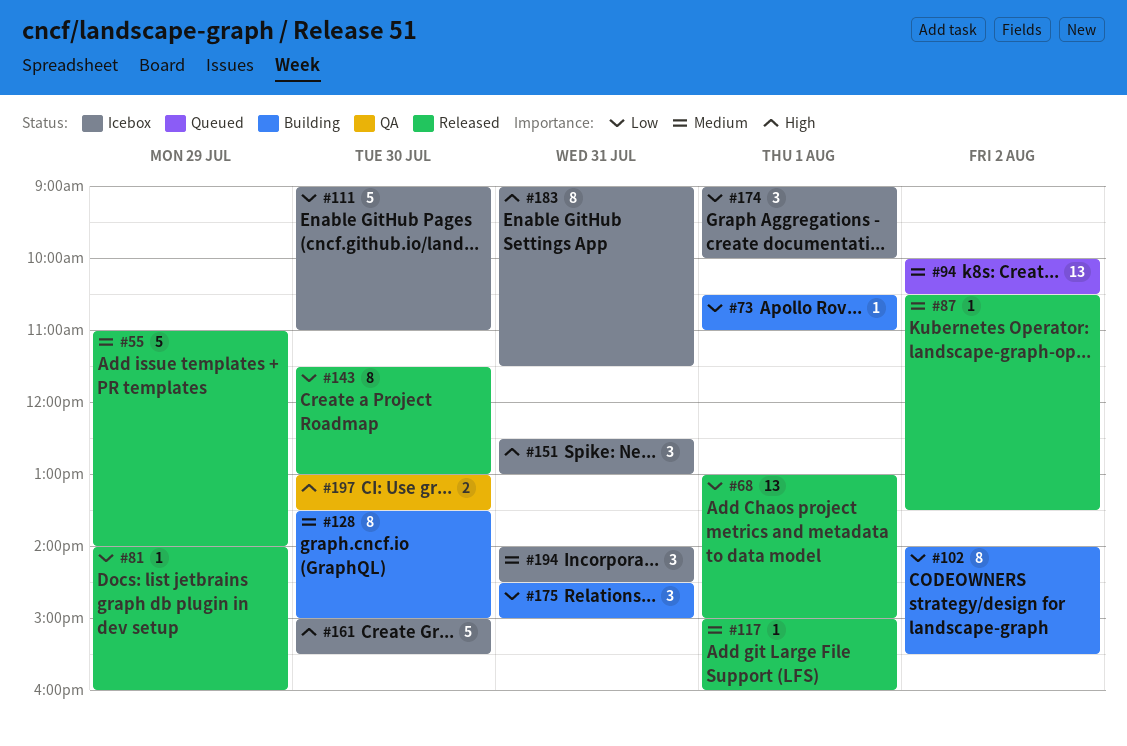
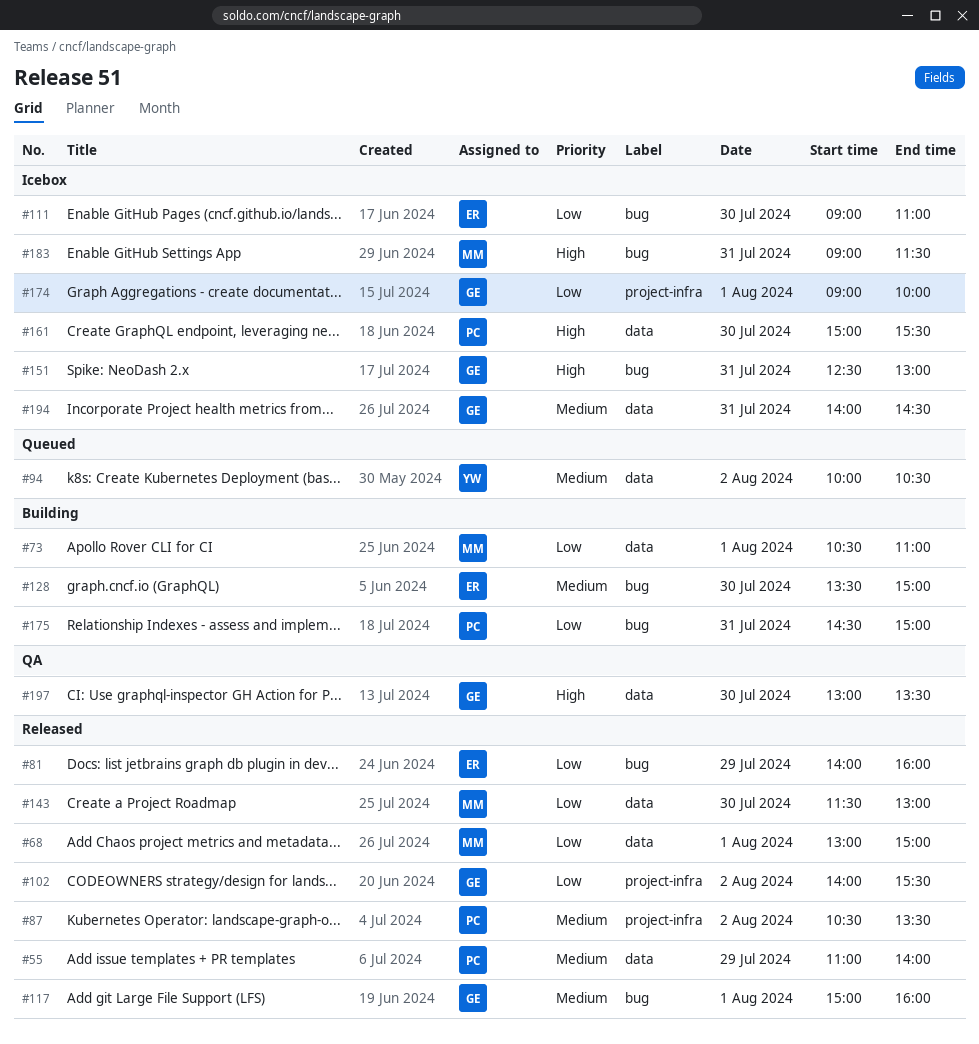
#102, status: Building -> Released

